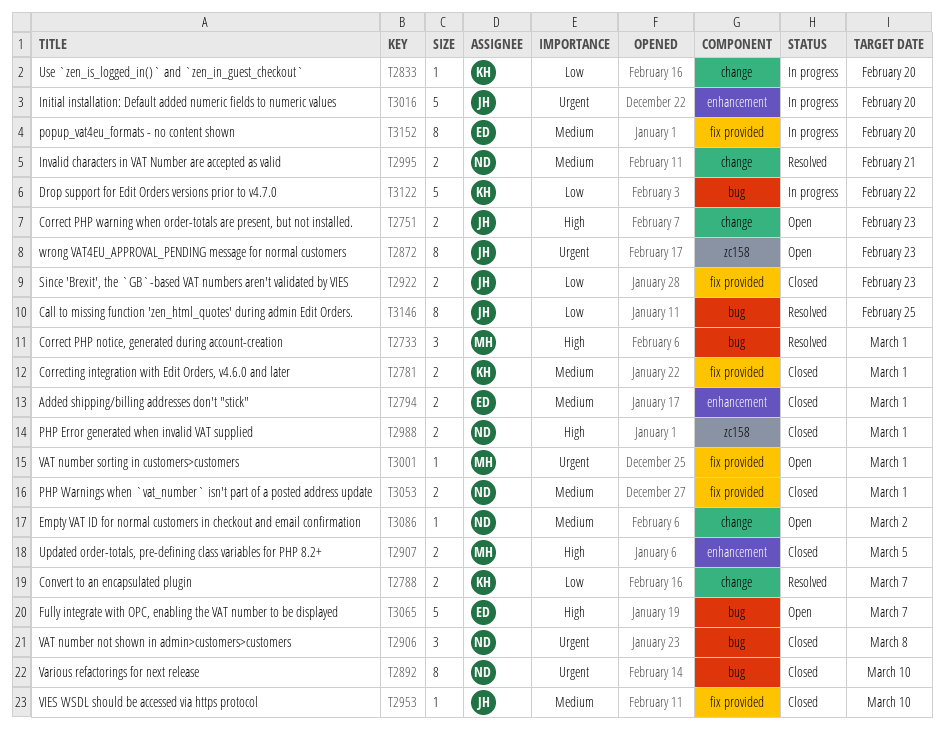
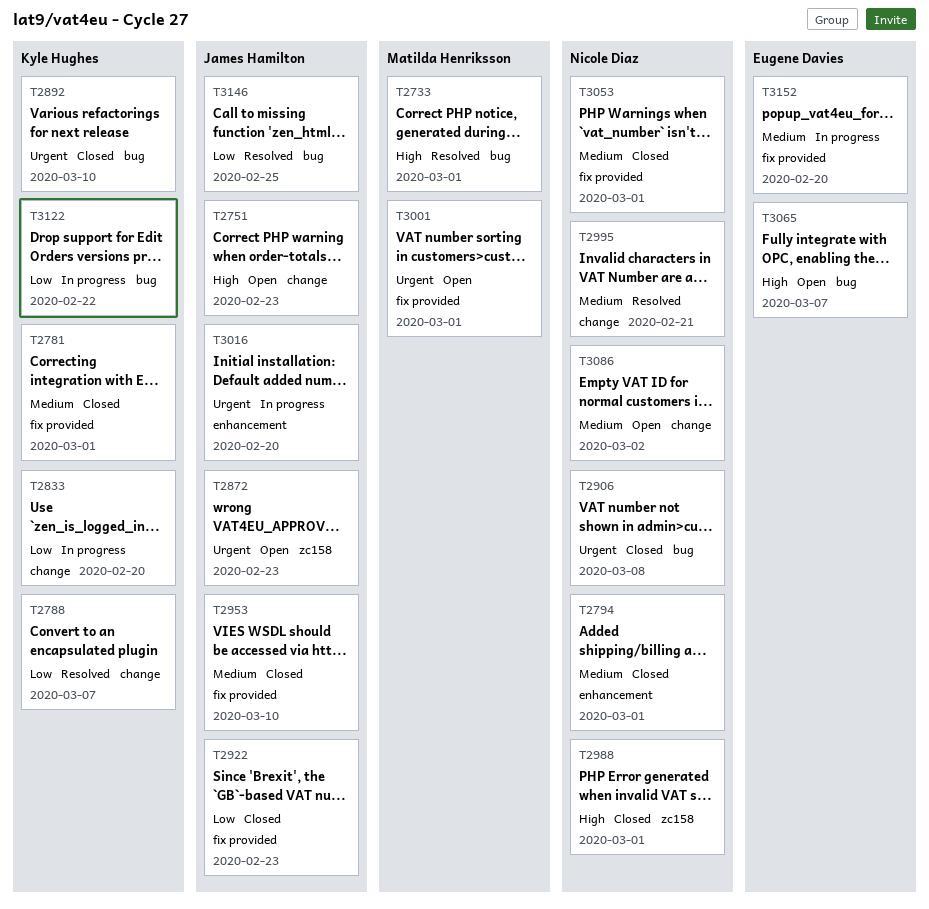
T2794, owner: Eugene Davies -> Nicole Diaz
T2892, owner: Nicole Diaz -> Kyle Hughes
T2907: present -> none

